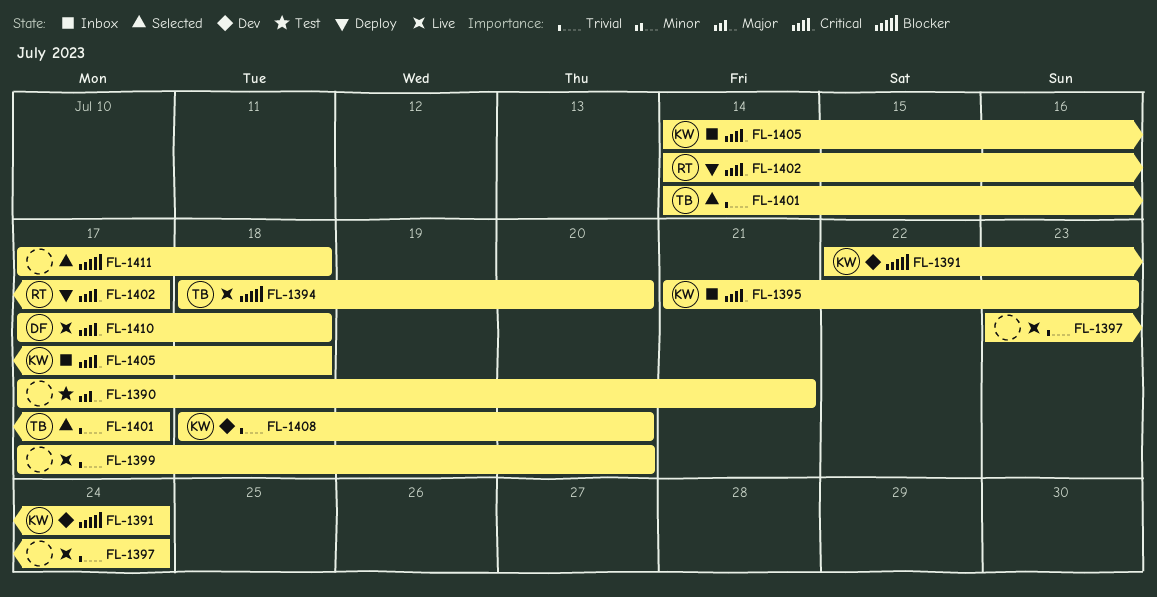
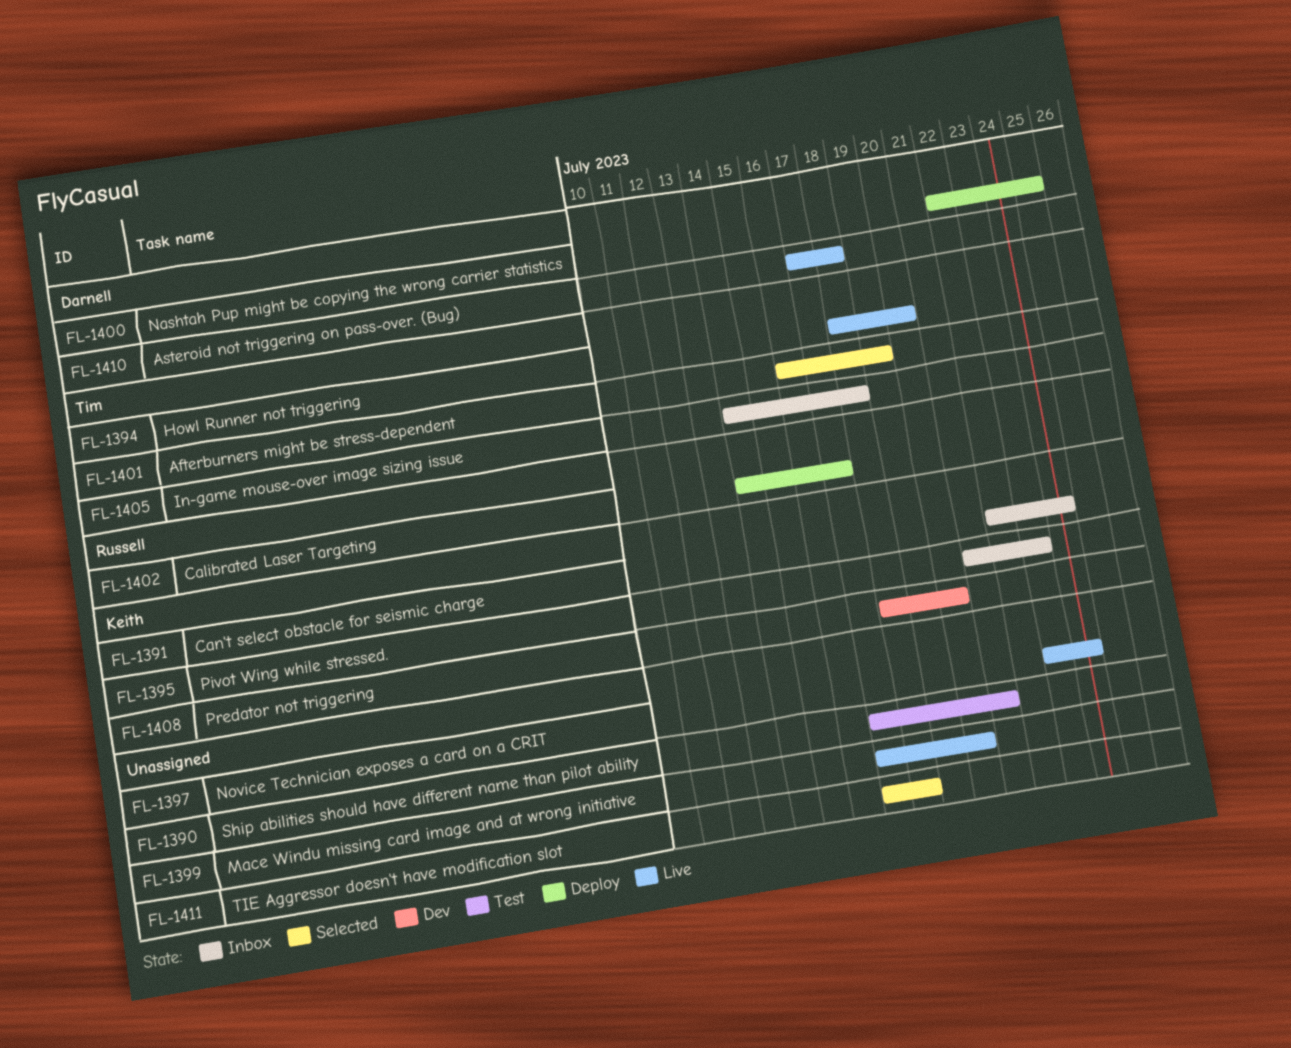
FL-1391, status: Dev -> Inbox
FL-1400: none -> present
FL-1401, start: Jul 14 -> Jul 16
FL-1401, due: Jul 17 -> Jul 19
FL-1405, owner: Keith -> Tim

